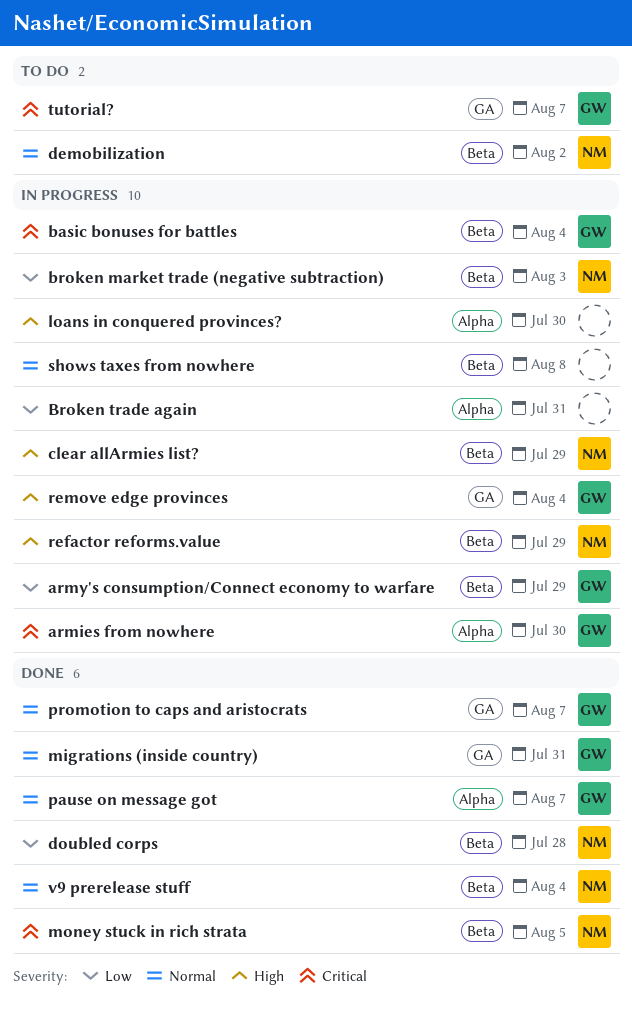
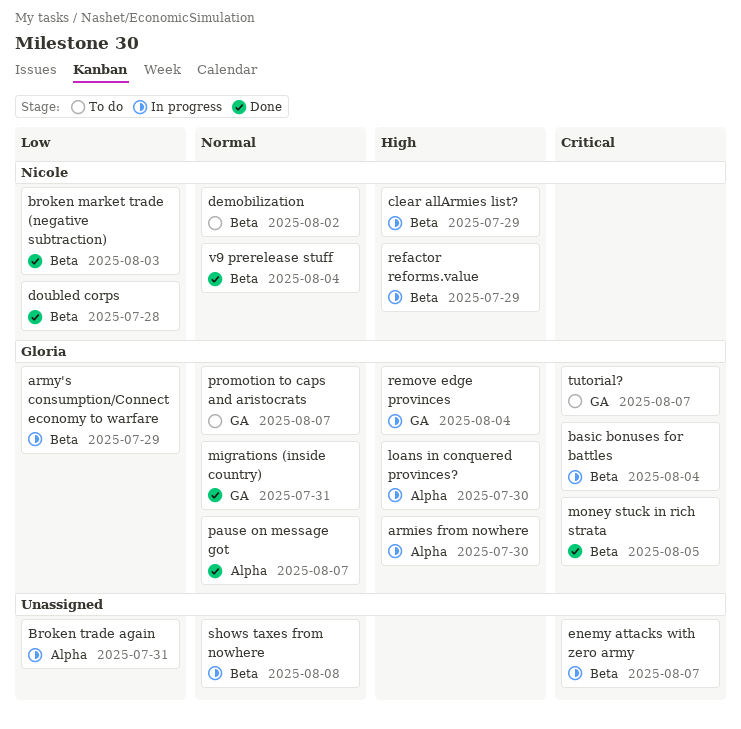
armies from nowhere, priority: Critical -> High
broken market trade (negative subtraction), status: In progress -> Done
enemy attacks with zero army: none -> present
loans in conquered provinces?, owner: none -> Gloria
money stuck in rich strata, owner: Nicole -> Gloria
promotion to caps and aristocrats, status: Done -> To do

